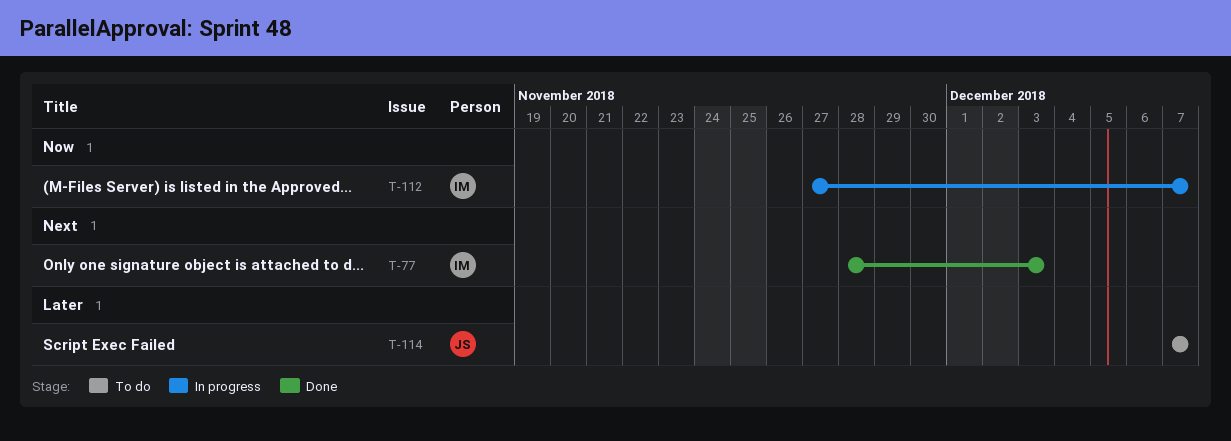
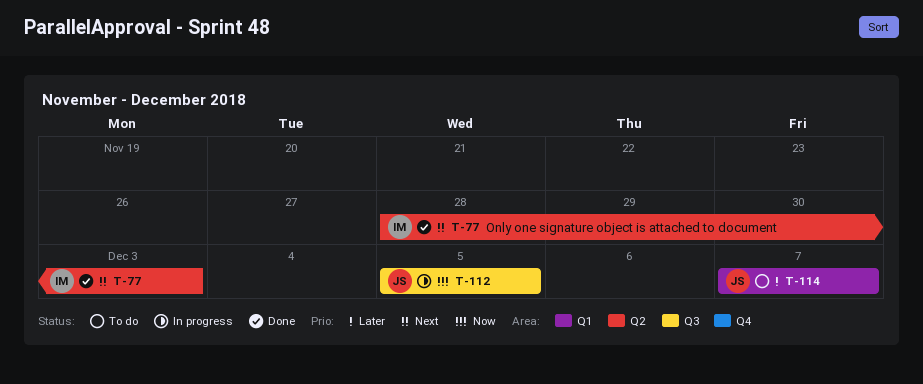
T-112, owner: IM -> JS
T-112, start: Nov 27 -> Dec 5
T-112, due: Dec 7 -> Dec 5

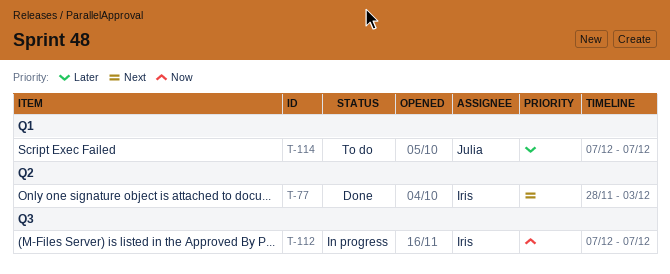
T-112, owner: Julia -> Iris
T-112, start: Dec 5 -> Dec 7
T-112, due: Dec 5 -> Dec 7

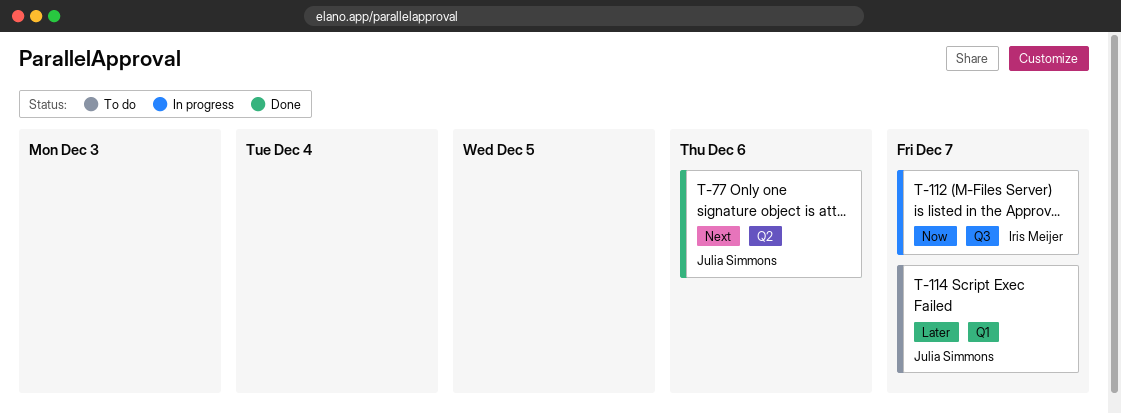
T-77, owner: Iris Meijer -> Julia Simmons
T-77, due: Dec 3 -> Dec 6

